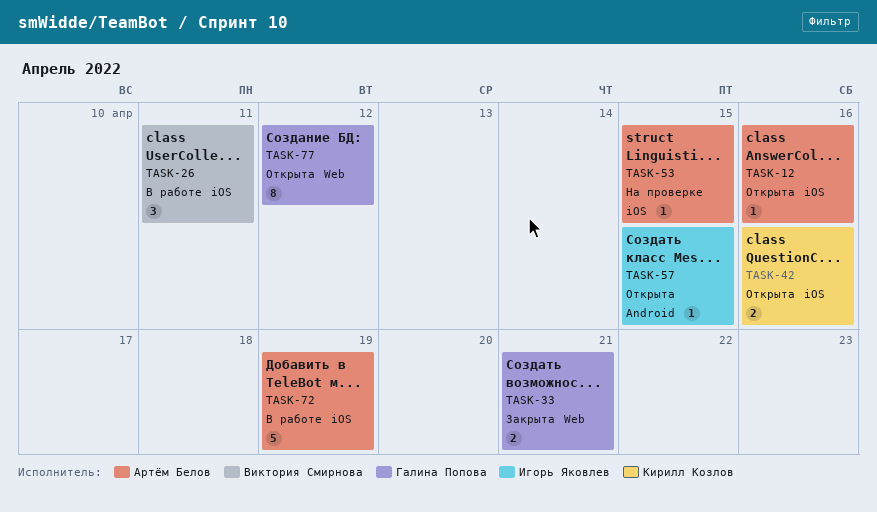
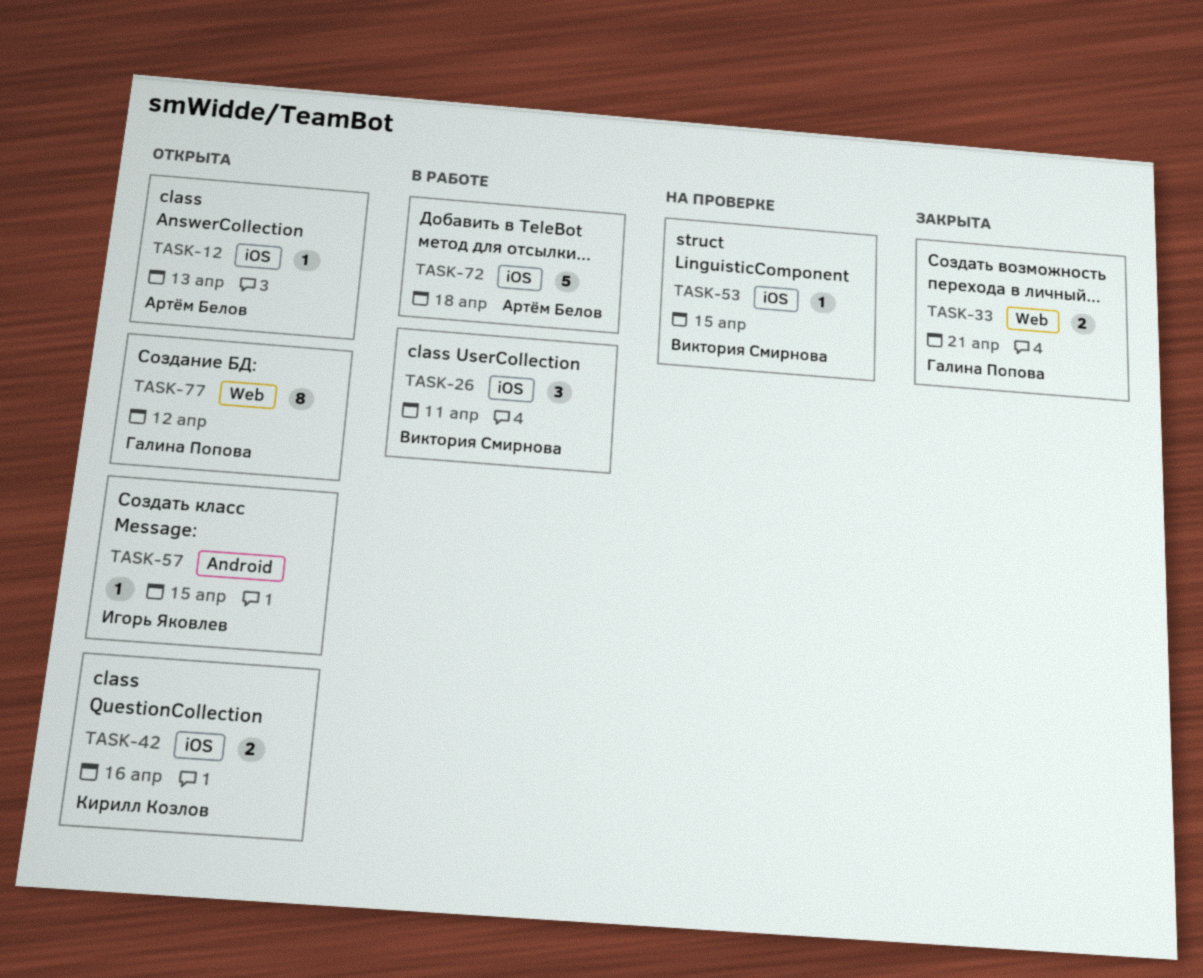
TASK-12, due: Apr 16 -> Apr 13
TASK-53, owner: Артём Белов -> Виктория Смирнова
TASK-72, due: Apr 19 -> Apr 18

